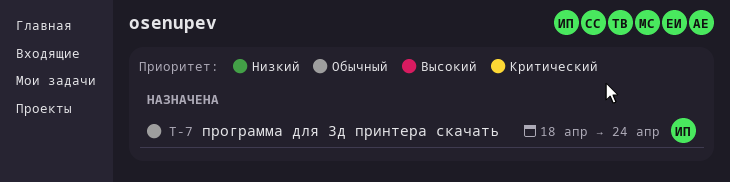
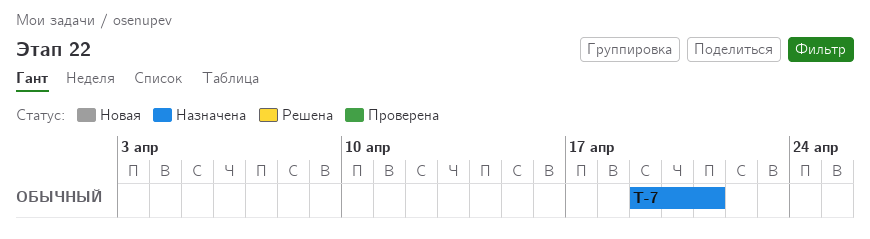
T-7, start: Apr 18 -> Apr 19
T-7, due: Apr 24 -> Apr 21

